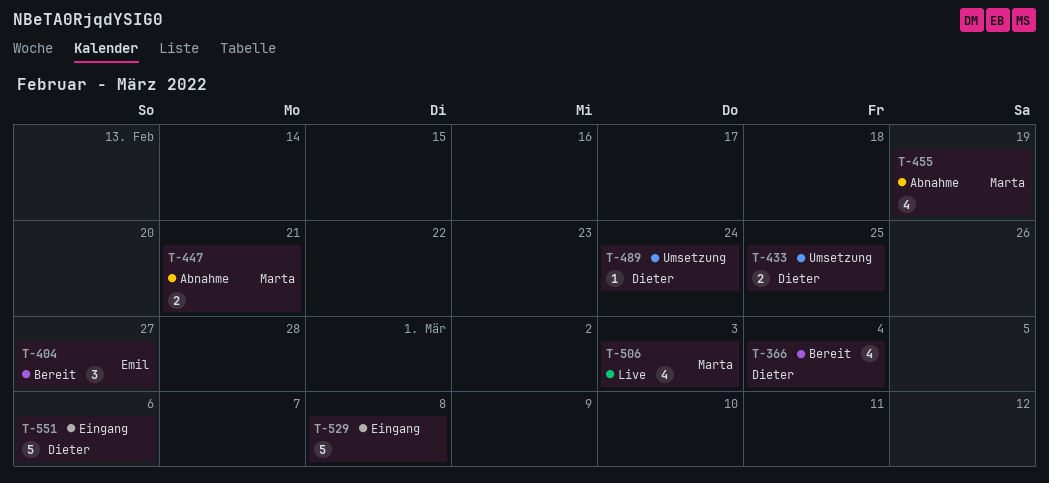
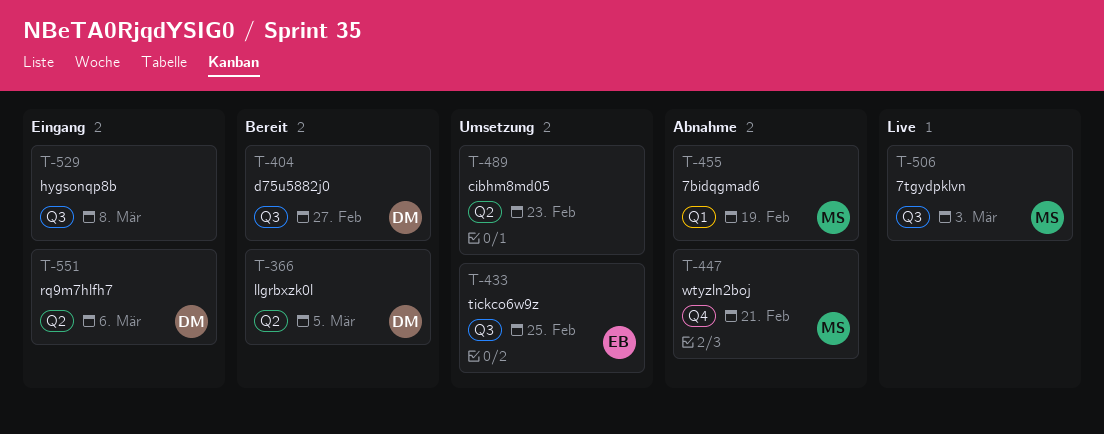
T-366, due: Mar 4 -> Mar 5
T-404, owner: Emil -> Dieter
T-433, owner: Dieter -> Emil
T-489, owner: Dieter -> none
T-489, due: Feb 24 -> Feb 23

